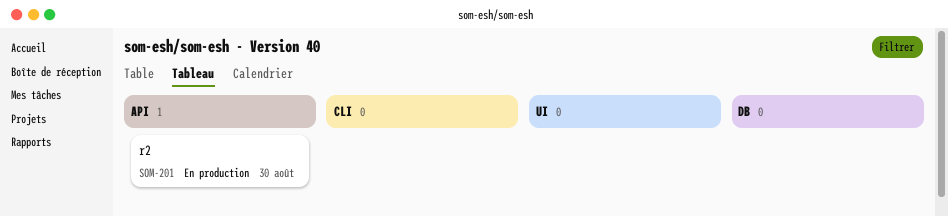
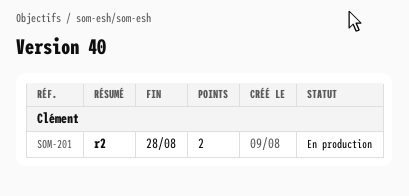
SOM-201, due: Aug 30 -> Aug 28

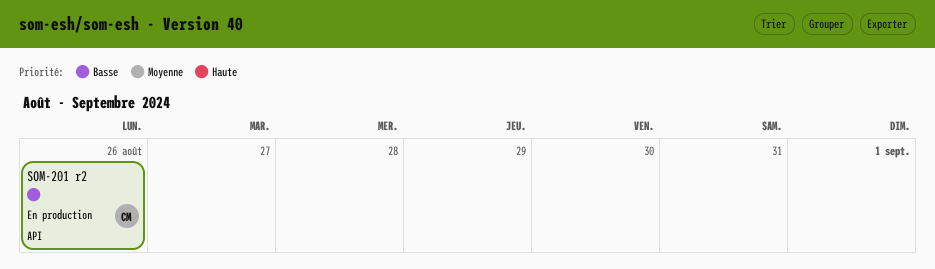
SOM-201, due: Aug 28 -> Aug 26

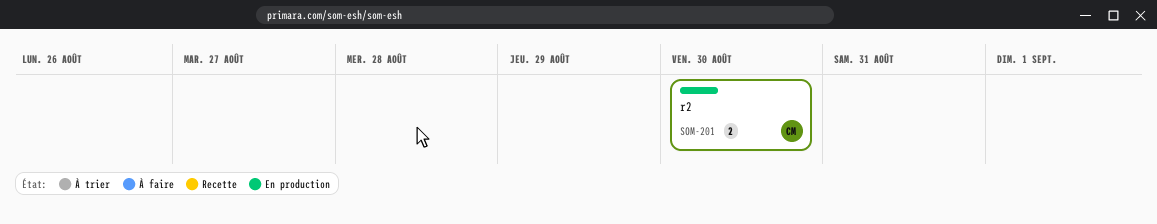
SOM-201, due: Aug 26 -> Aug 30

